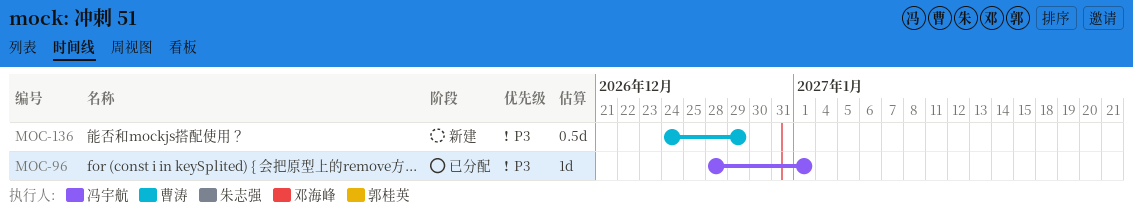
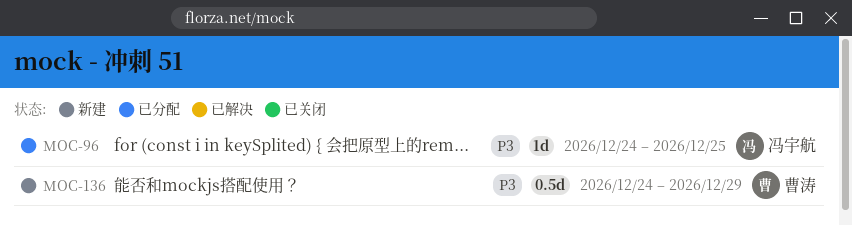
MOC-96, start: Dec 28 -> Dec 24
MOC-96, due: Jan 1 -> Dec 25

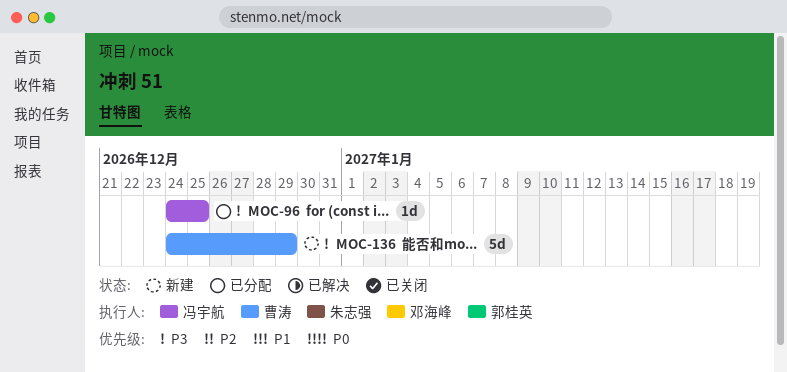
MOC-136, estimate: 0.5d -> 5d

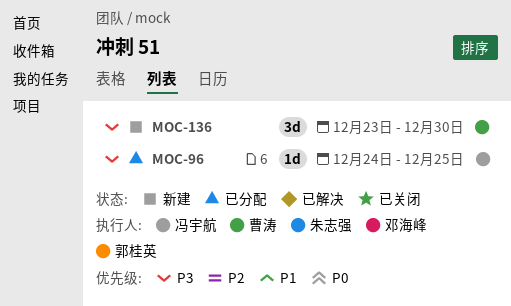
MOC-136, estimate: 5d -> 3d
MOC-136, start: Dec 24 -> Dec 23
MOC-136, due: Dec 29 -> Dec 30

